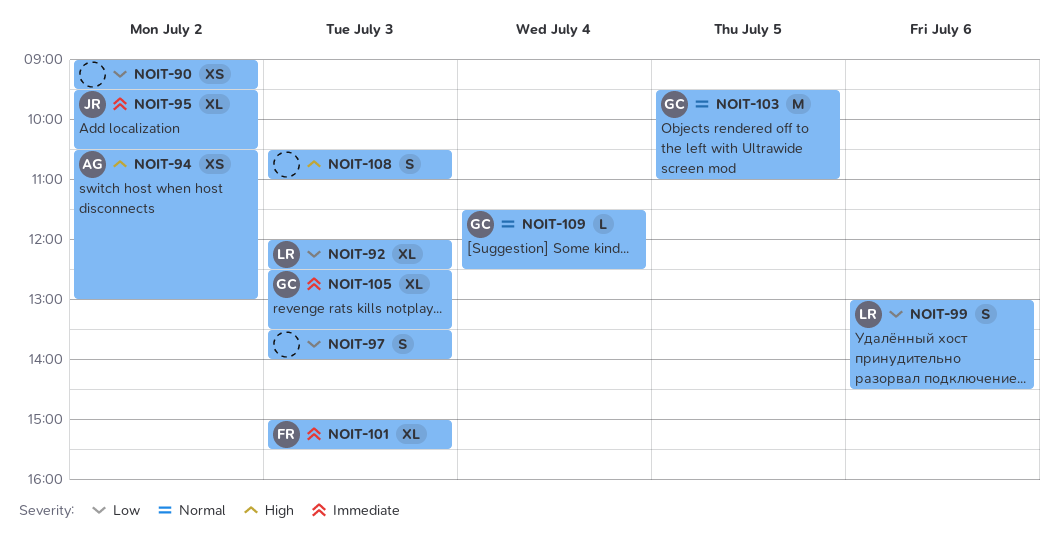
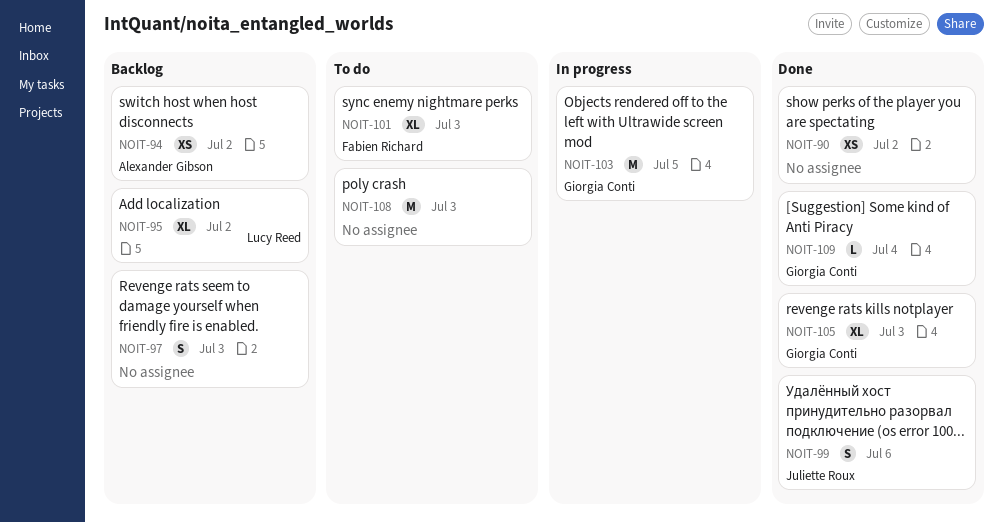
NOIT-92: present -> none
NOIT-95, owner: Juliette Roux -> Lucy Reed
NOIT-99, owner: Lucy Reed -> Juliette Roux
NOIT-108, estimate: S -> M

